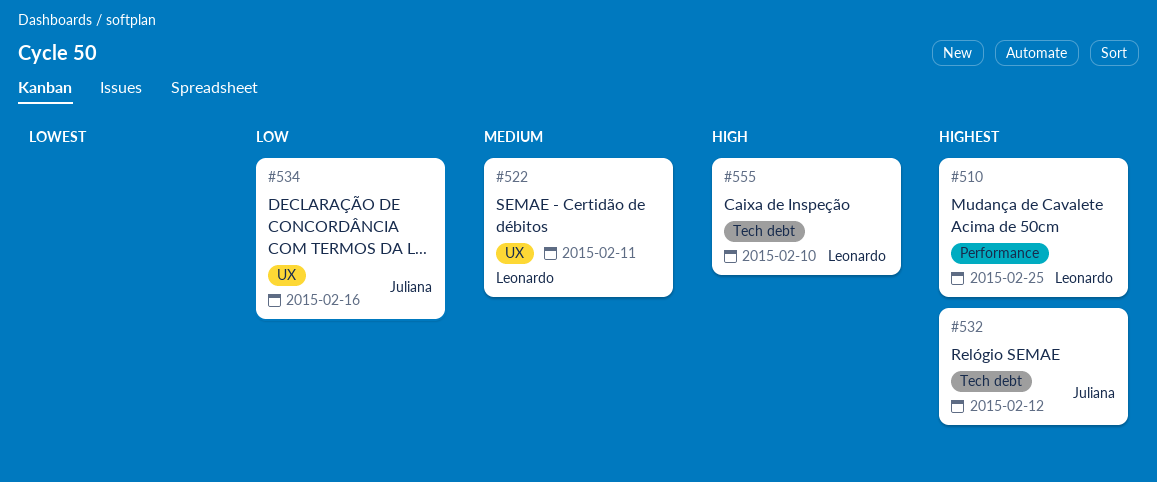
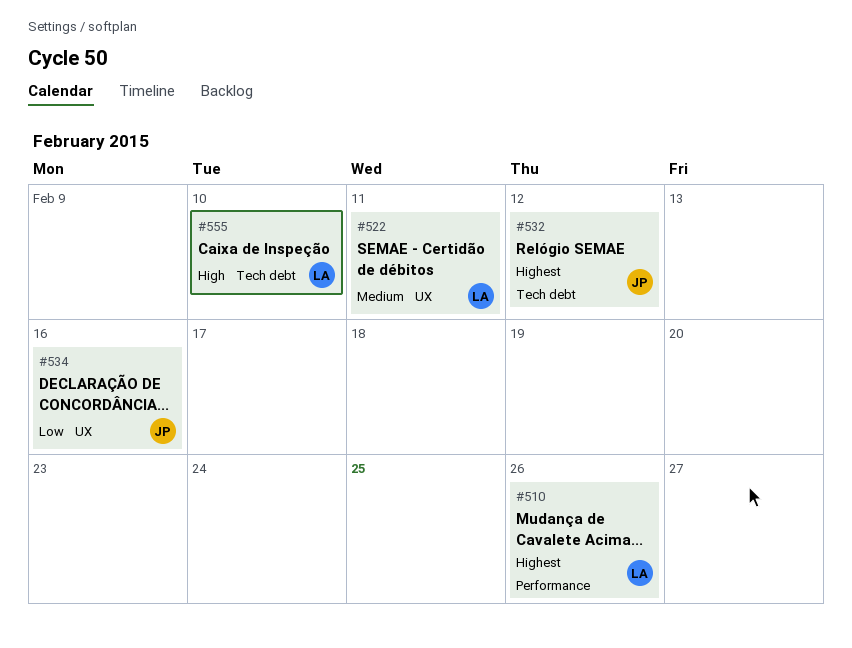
#510, due: Feb 25 -> Feb 26

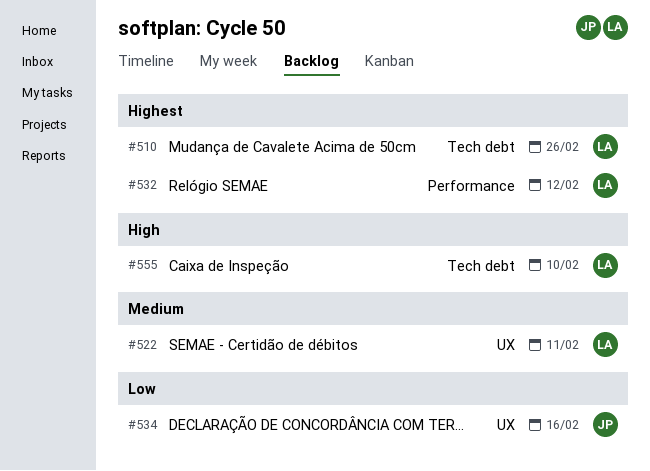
#510, label: Performance -> Tech debt
#532, owner: JP -> LA
#532, label: Tech debt -> Performance

